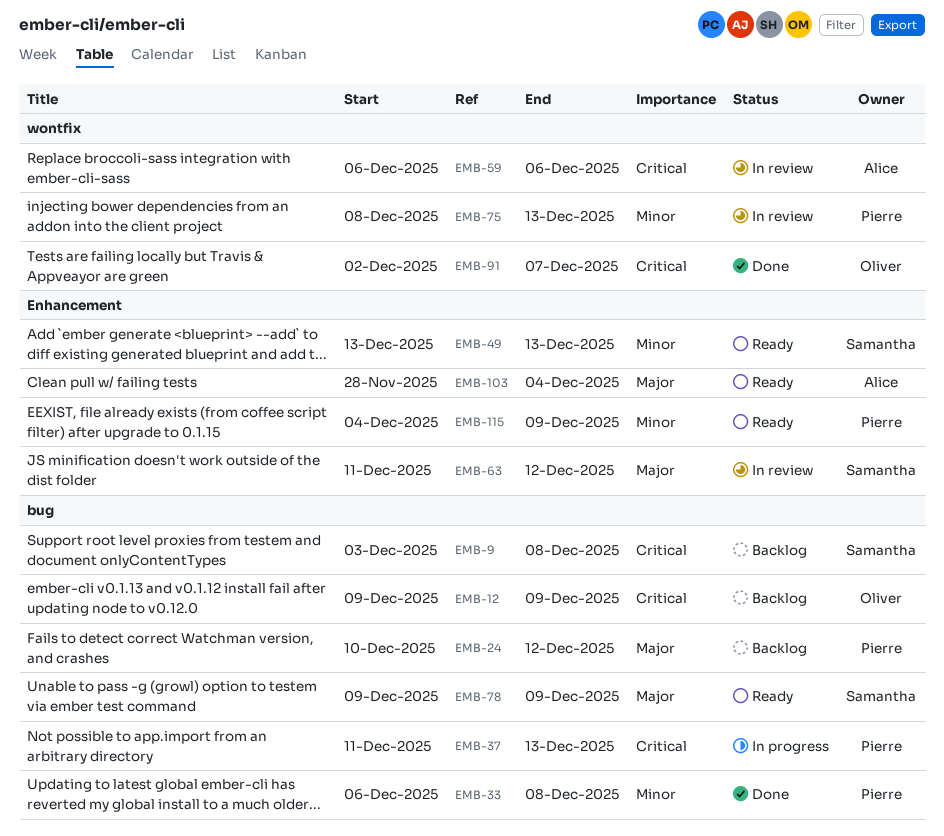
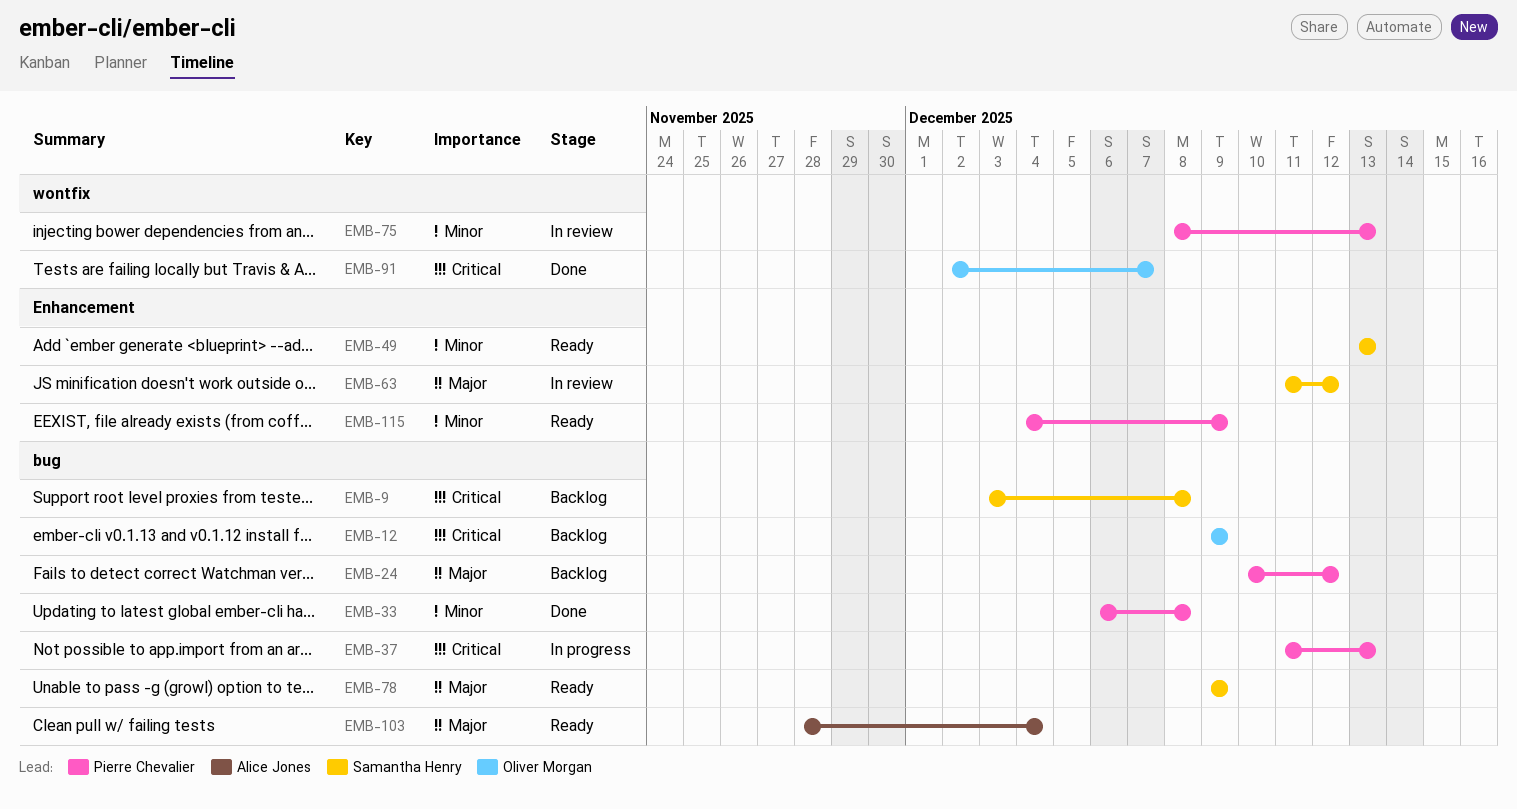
EMB-59: present -> none
EMB-103, label: Enhancement -> bug

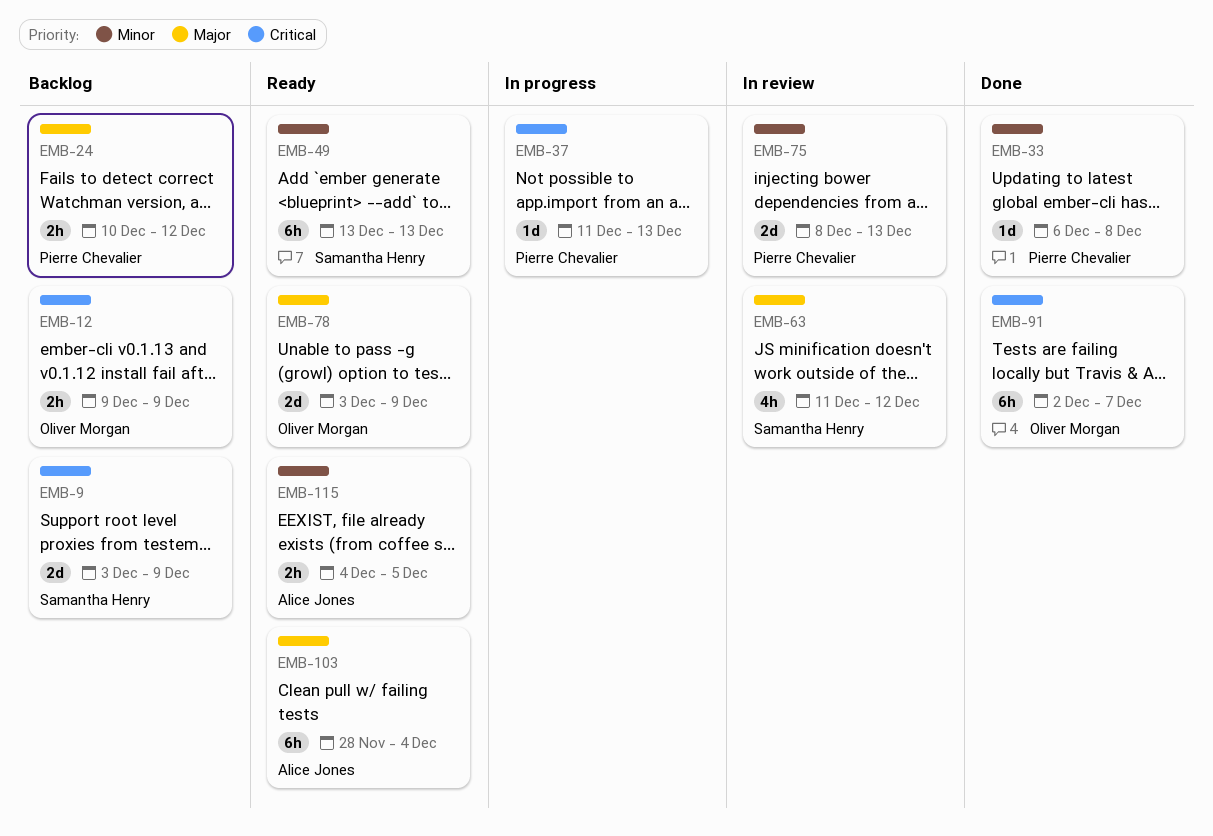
EMB-9, due: Dec 8 -> Dec 9
EMB-78, owner: Samantha Henry -> Oliver Morgan
EMB-78, start: Dec 9 -> Dec 3
EMB-115, owner: Pierre Chevalier -> Alice Jones
EMB-115, due: Dec 9 -> Dec 5

